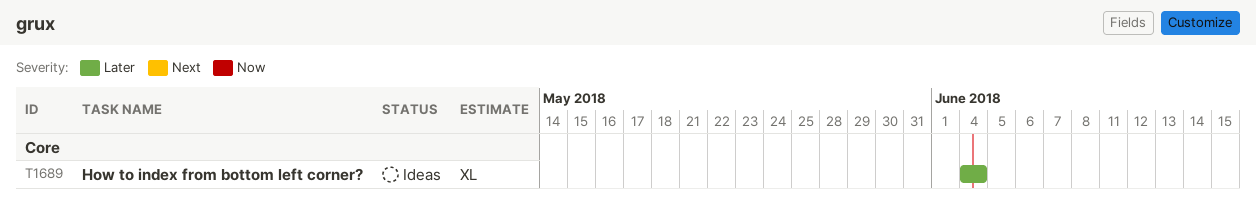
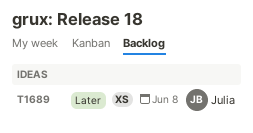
T1689, estimate: XL -> XS
T1689, due: Jun 4 -> Jun 8

